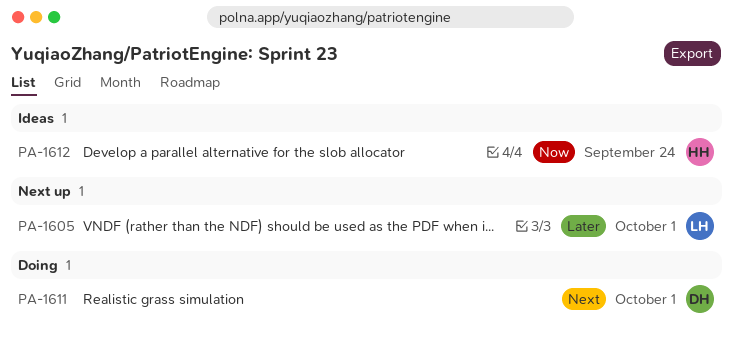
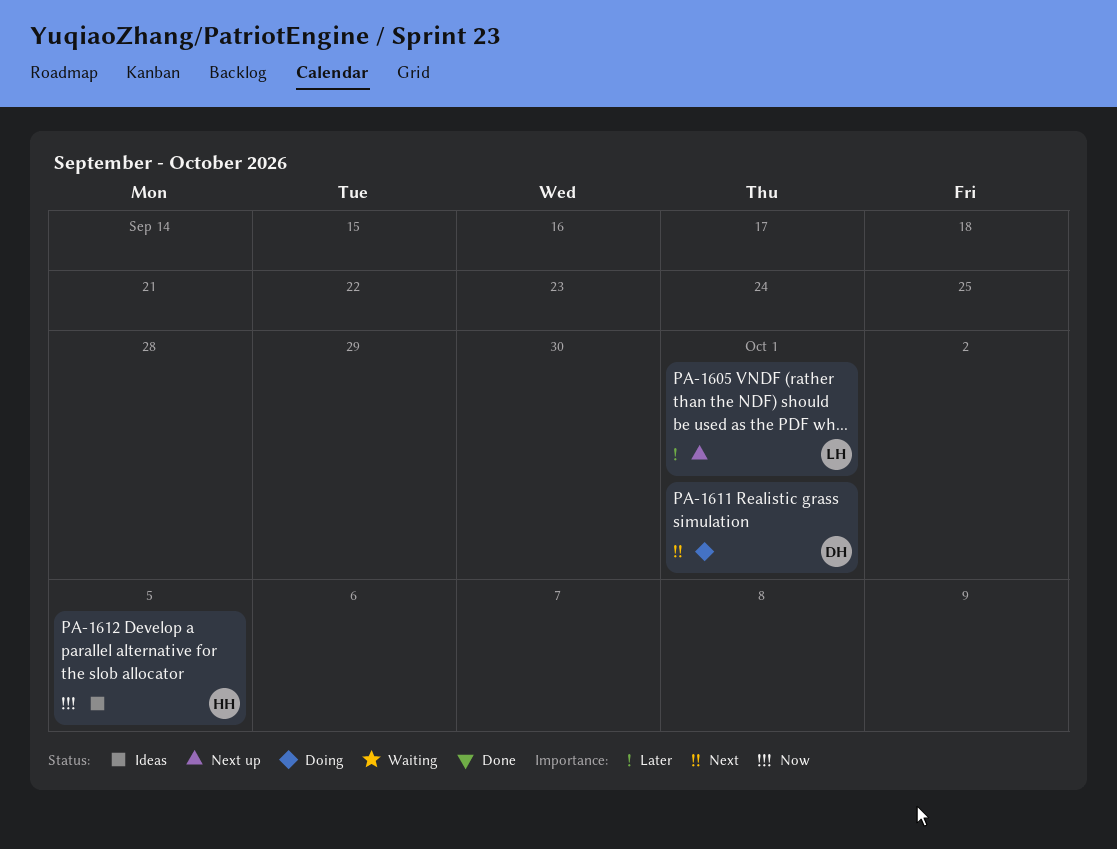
PA-1612, due: Sep 24 -> Oct 5

